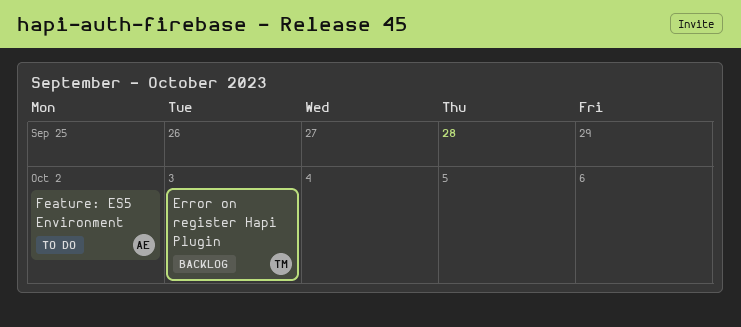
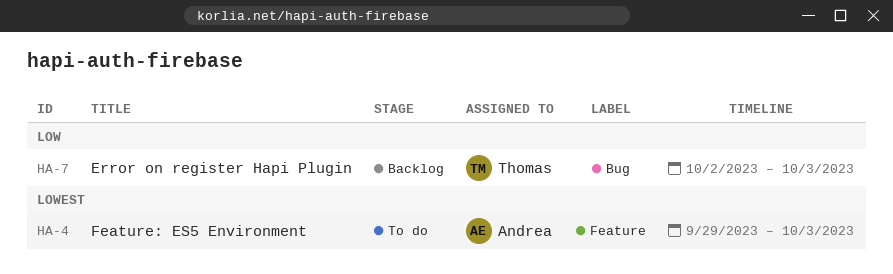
Feature: ES5 Environment, due: Oct 2 -> Oct 3

